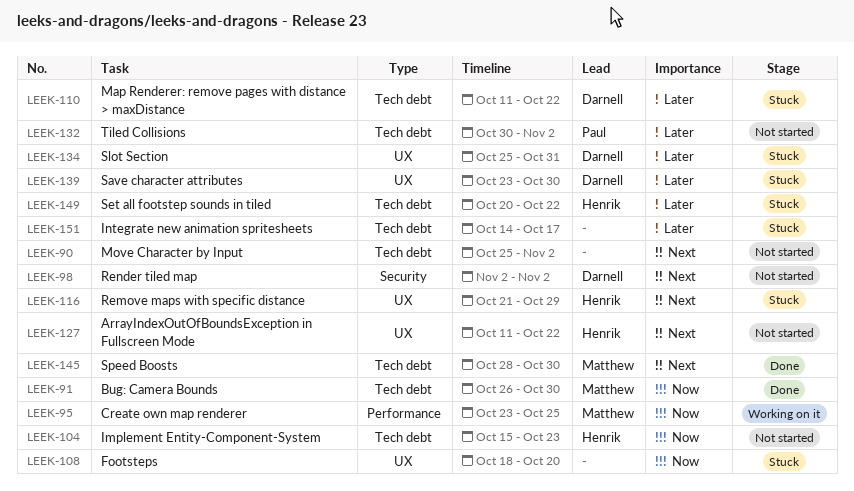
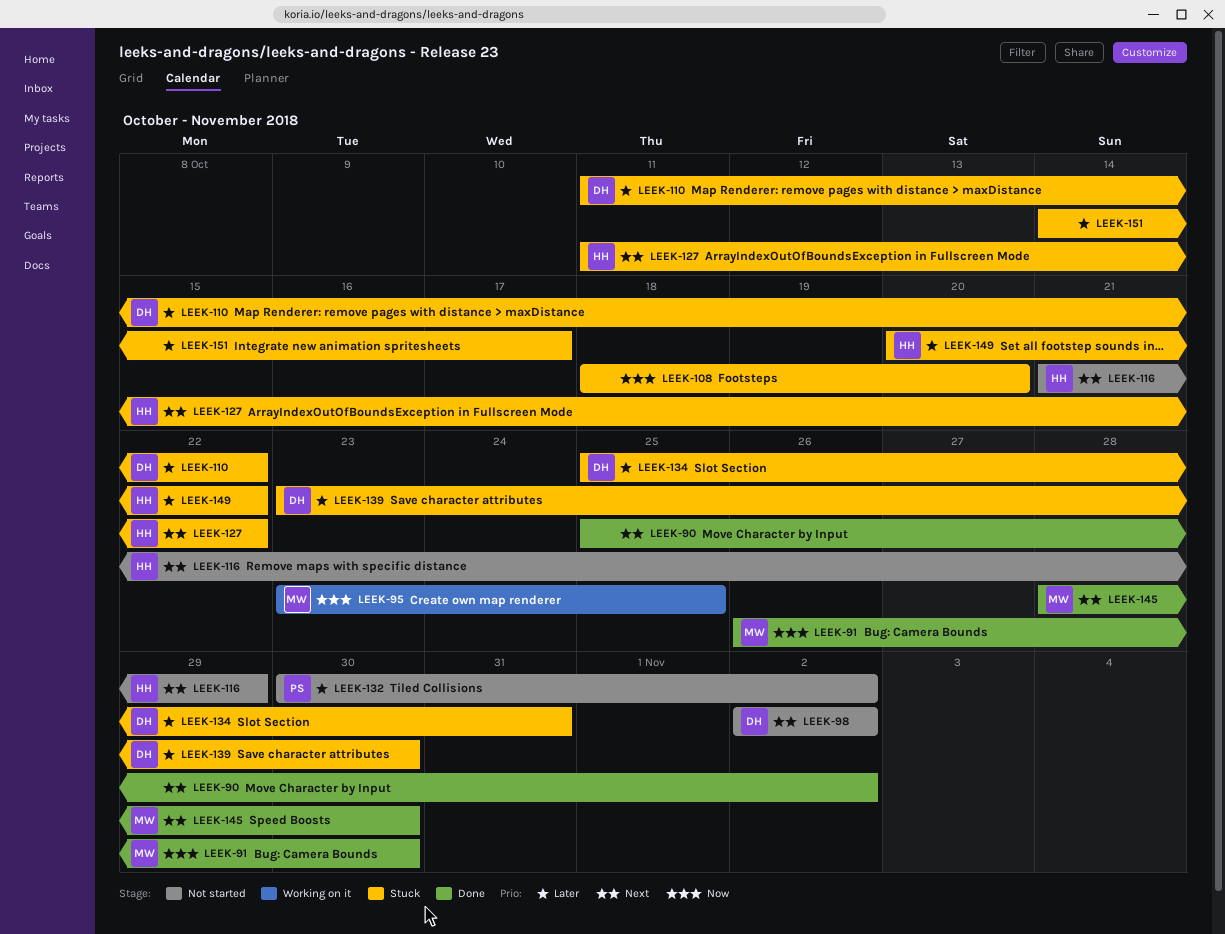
LEEK-90, status: Not started -> Done
LEEK-104: present -> none
LEEK-116, status: Stuck -> Not started
LEEK-127, status: Not started -> Stuck

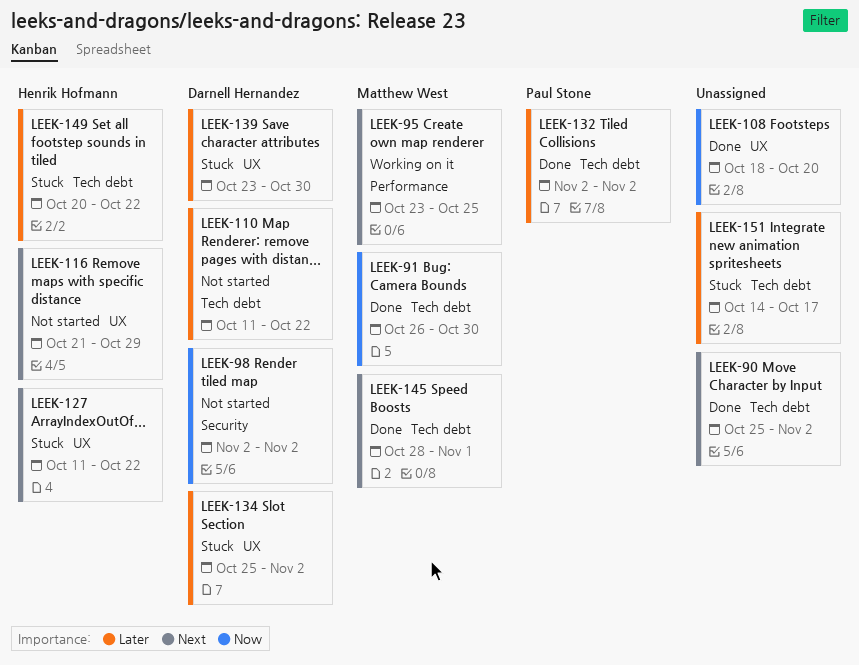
LEEK-95, priority: Now -> Next
LEEK-98, priority: Next -> Now
LEEK-108, status: Stuck -> Done
LEEK-110, status: Stuck -> Not started
LEEK-132, status: Not started -> Done
LEEK-132, start: Oct 30 -> Nov 2
LEEK-134, due: Oct 31 -> Nov 2
LEEK-145, due: Oct 30 -> Nov 1

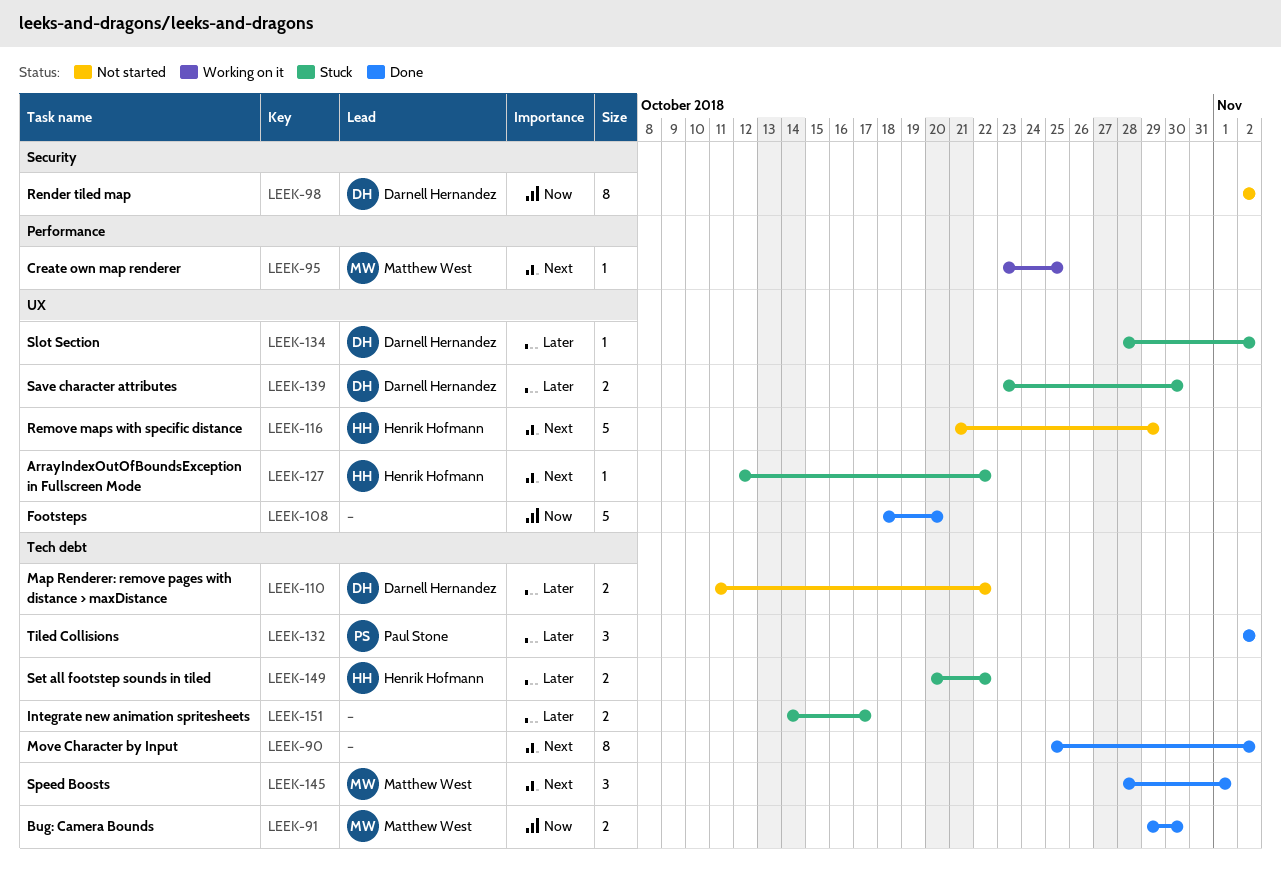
LEEK-91, start: Oct 26 -> Oct 29
LEEK-127, start: Oct 11 -> Oct 12
LEEK-134, start: Oct 25 -> Oct 28

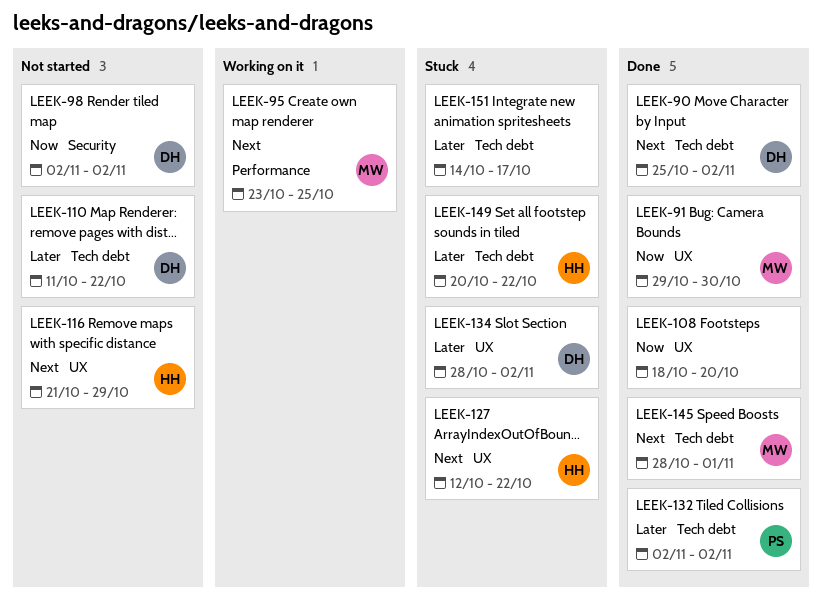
LEEK-90, owner: none -> Darnell Hernandez
LEEK-91, label: Tech debt -> UX
LEEK-139: present -> none

